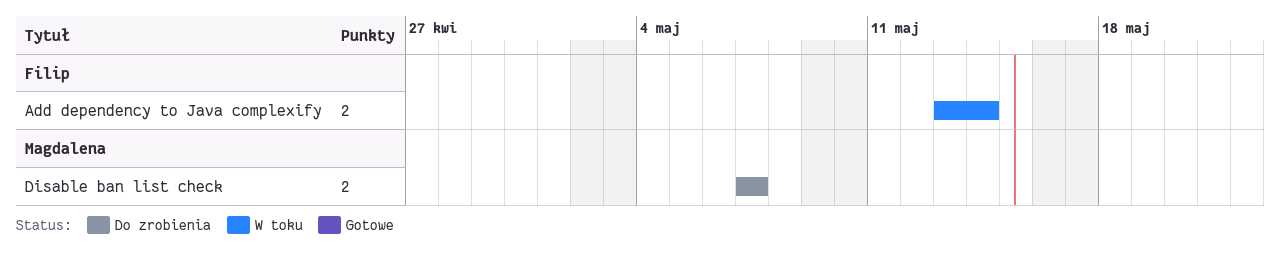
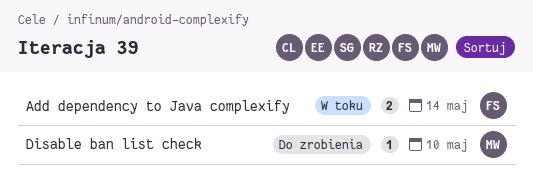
Disable ban list check, estimate: 2 -> 1
Disable ban list check, due: May 7 -> May 10

